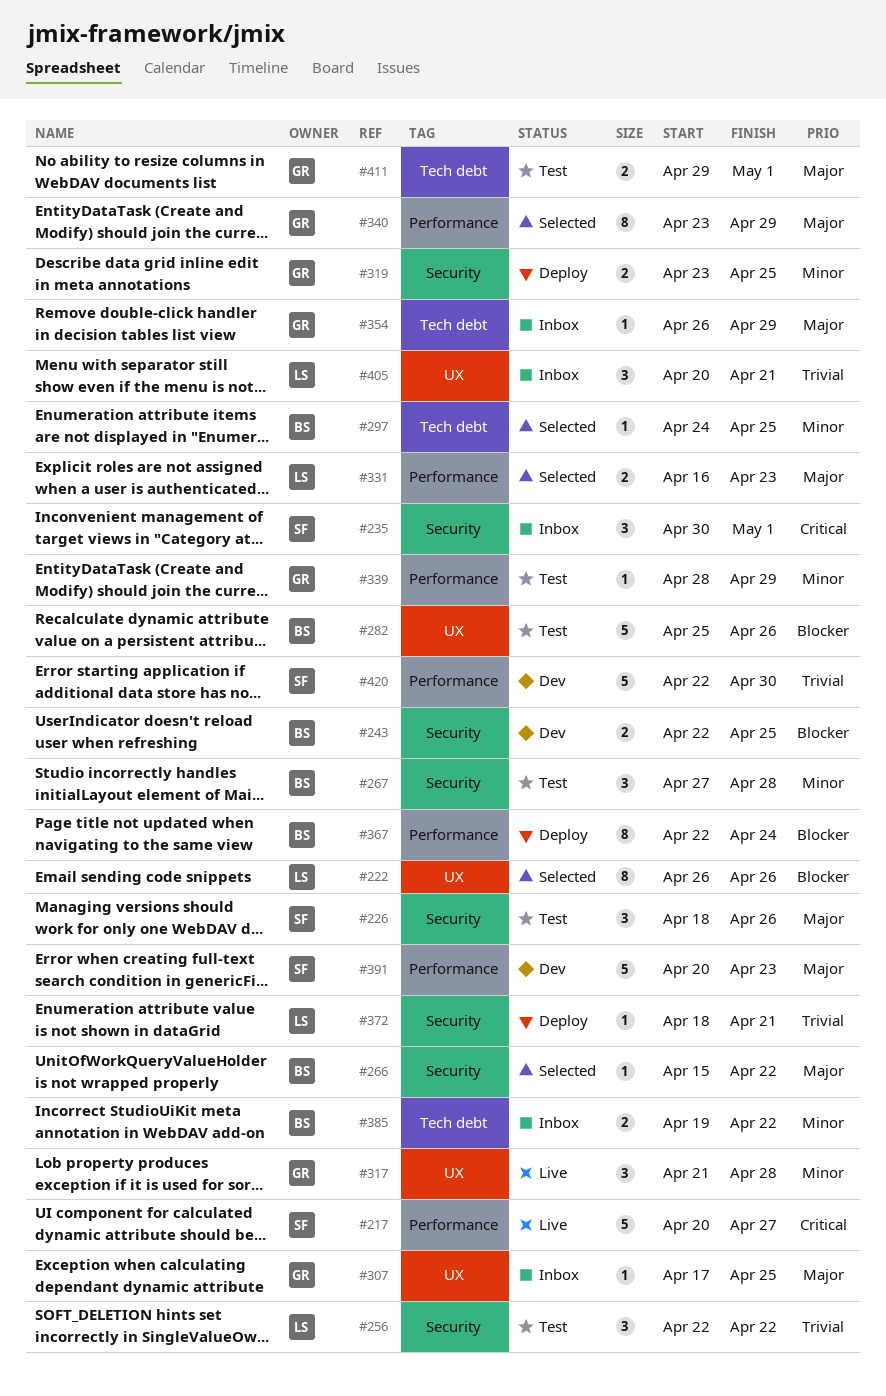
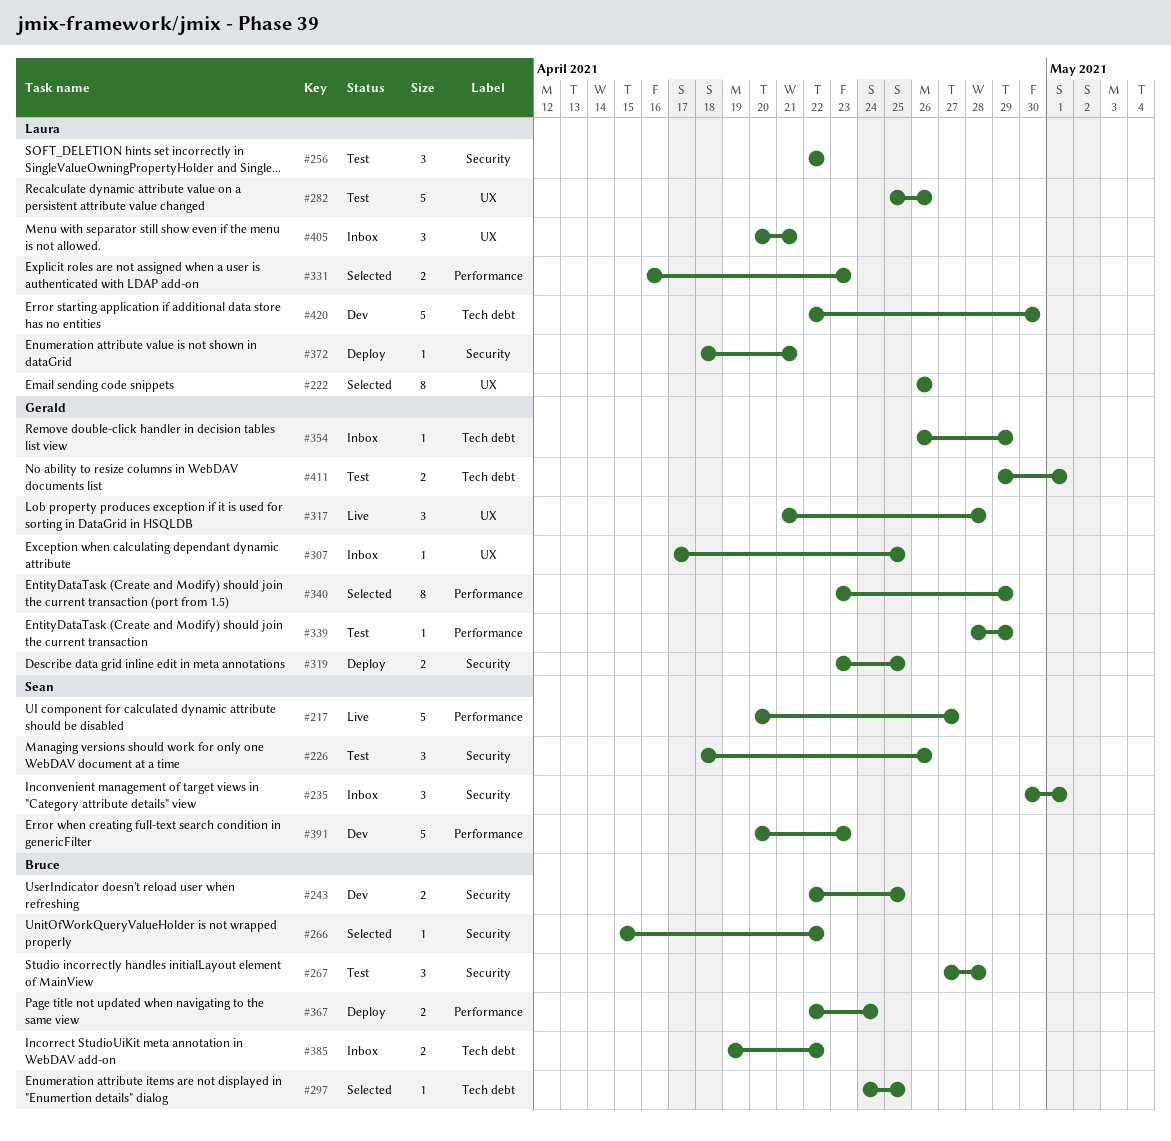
#282, owner: Bruce -> Laura
#367, estimate: 8 -> 2
#420, owner: Sean -> Laura
#420, label: Performance -> Tech debt

